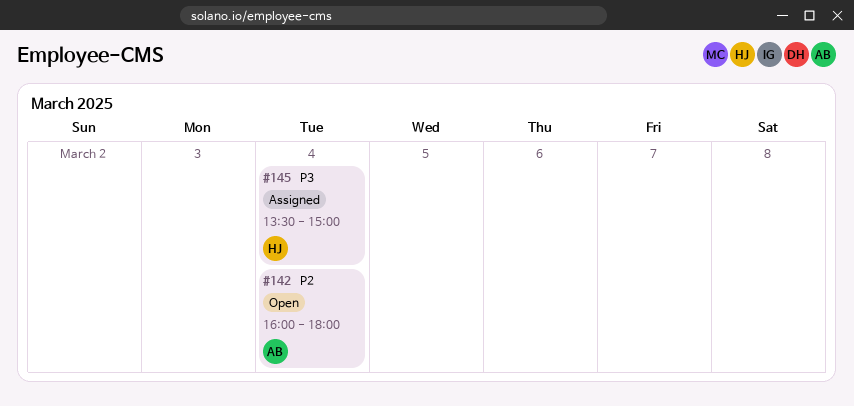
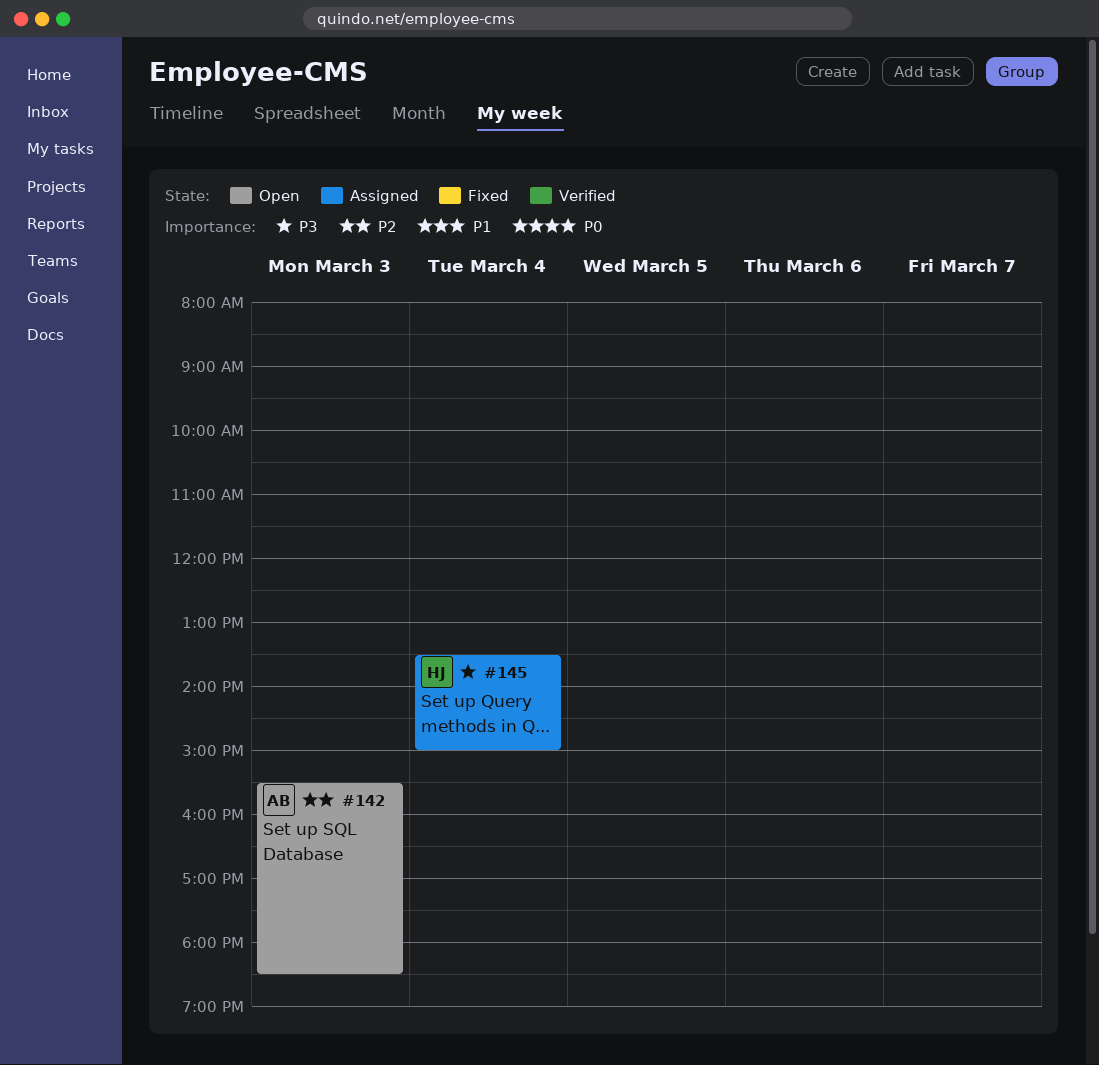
#142, day: Mar 4 -> Mar 3
#142, begins: 16:00 -> 15:30
#142, ends: 18:00 -> 18:30

